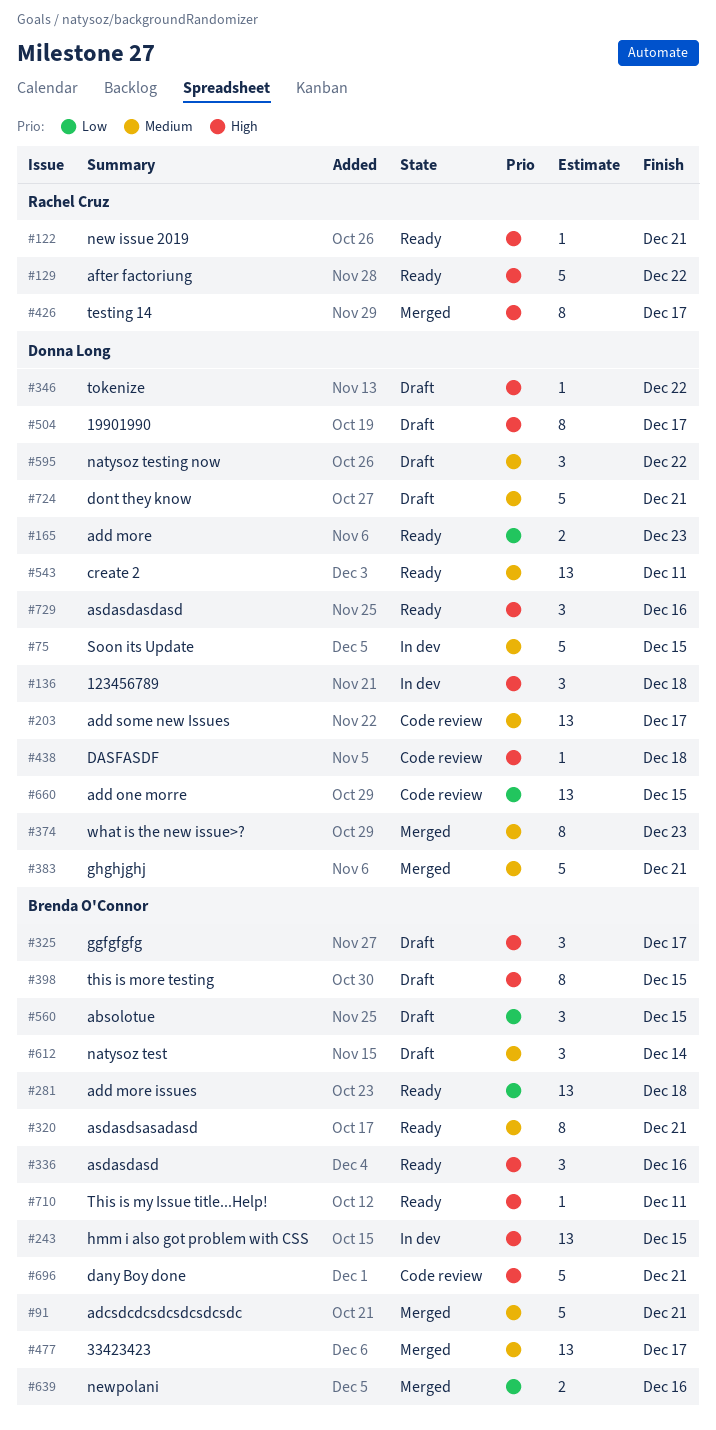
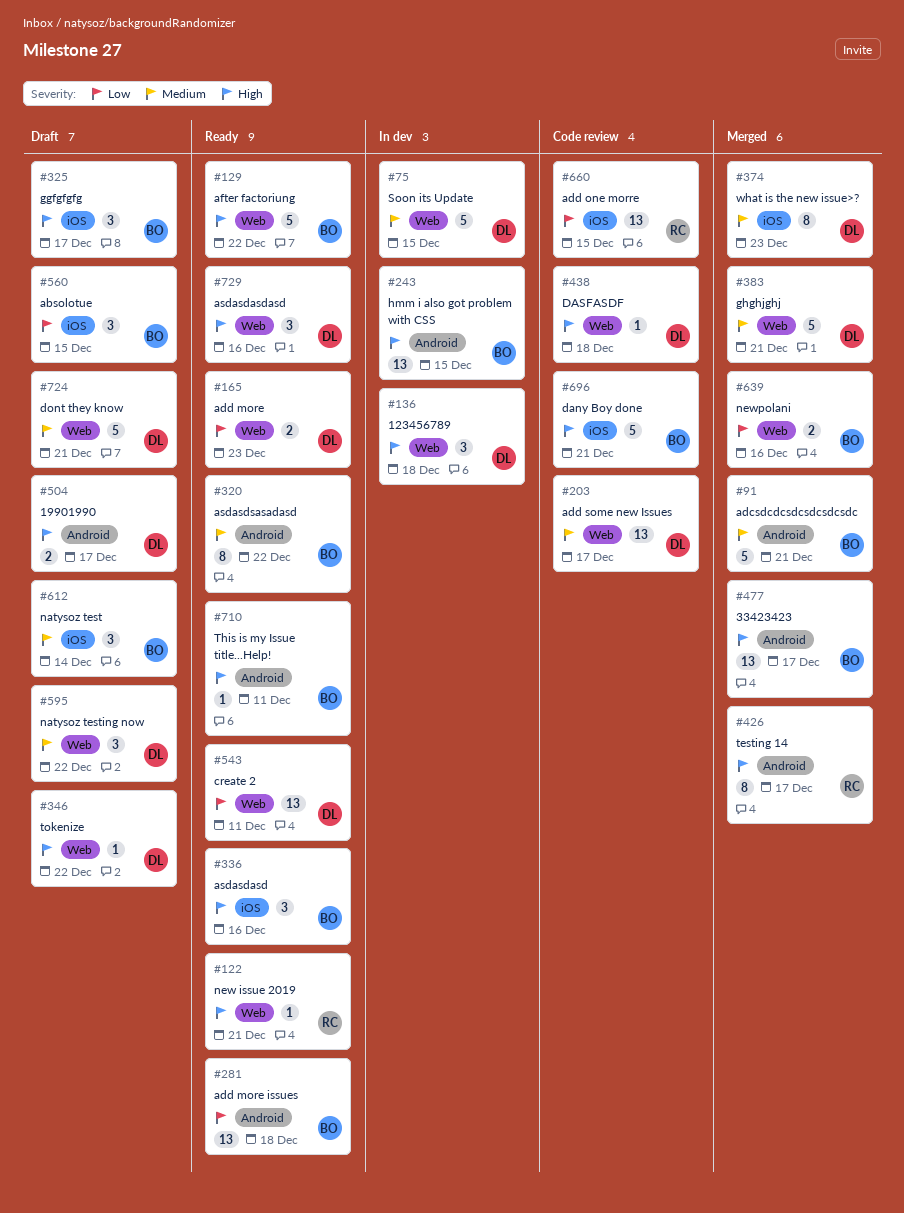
#129, owner: Rachel Cruz -> Brenda O'Connor
#320, due: Dec 21 -> Dec 22
#398: present -> none
#477, priority: Medium -> High
#504, estimate: 8 -> 2
#543, priority: Medium -> Low
#660, owner: Donna Long -> Rachel Cruz

